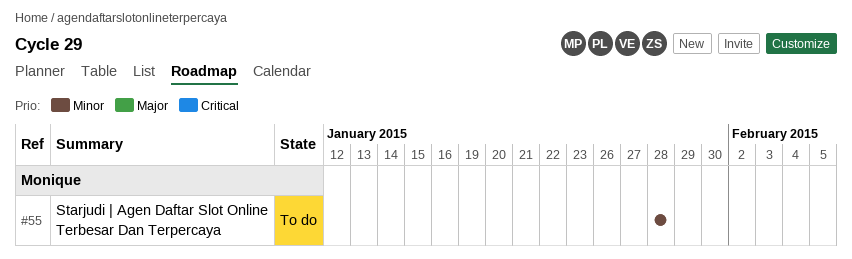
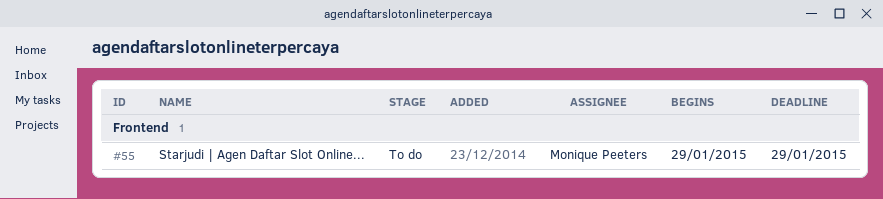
#55, start: Jan 28 -> Jan 29
#55, due: Jan 28 -> Jan 29

